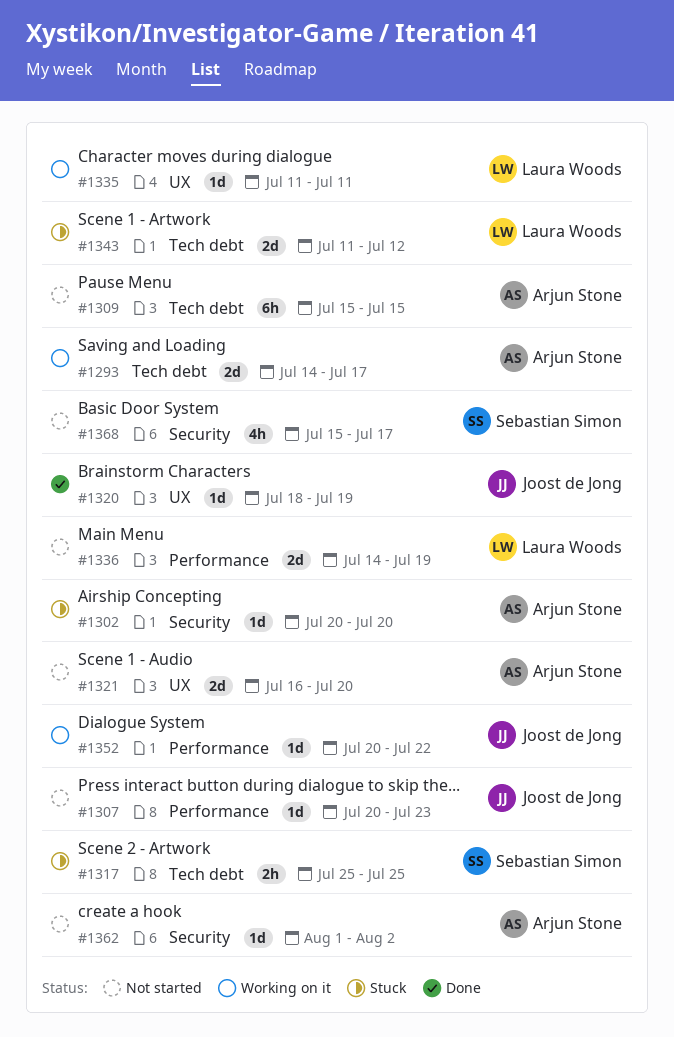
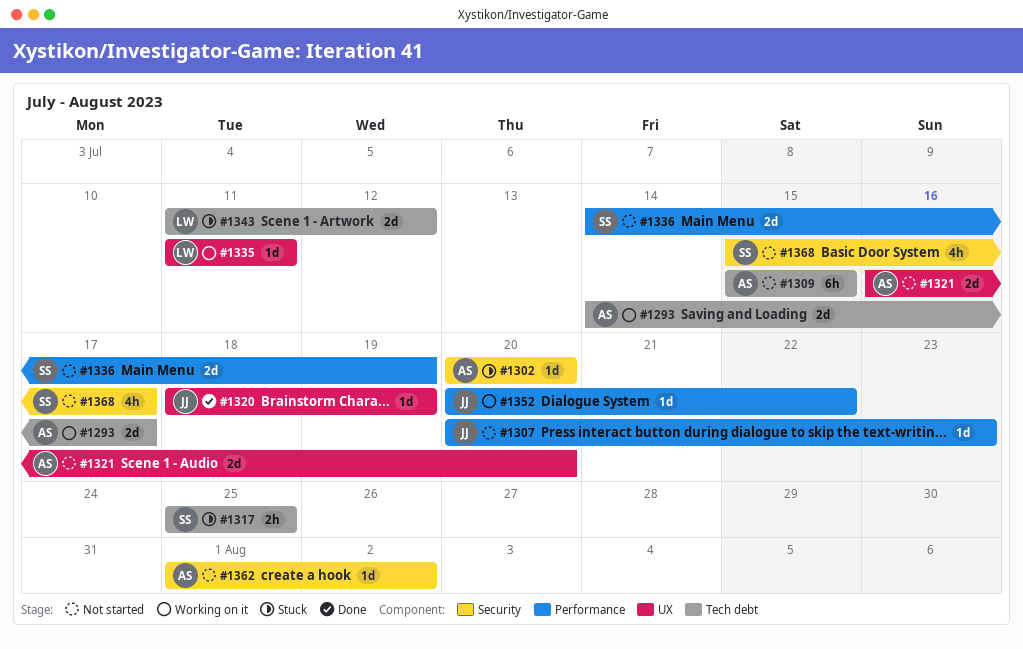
#1336, owner: Laura Woods -> Sebastian Simon

